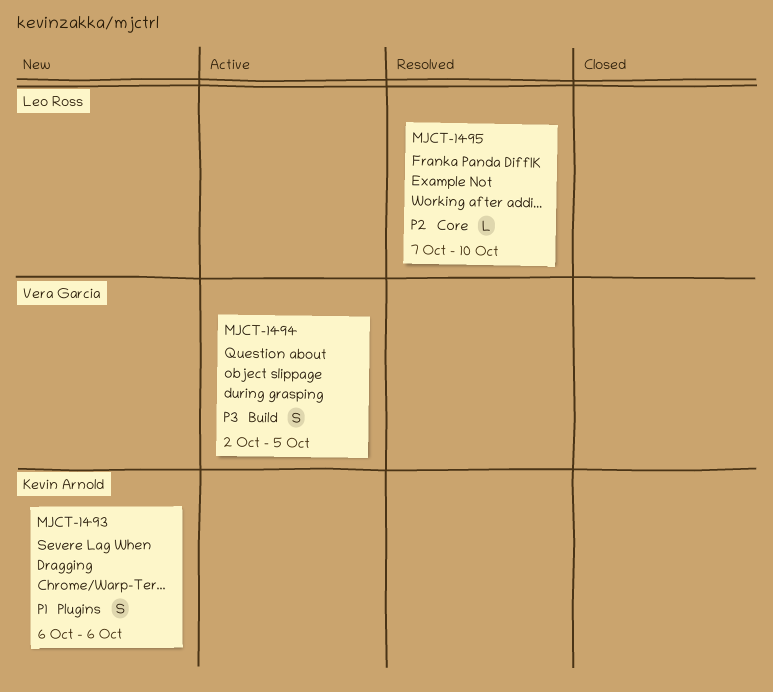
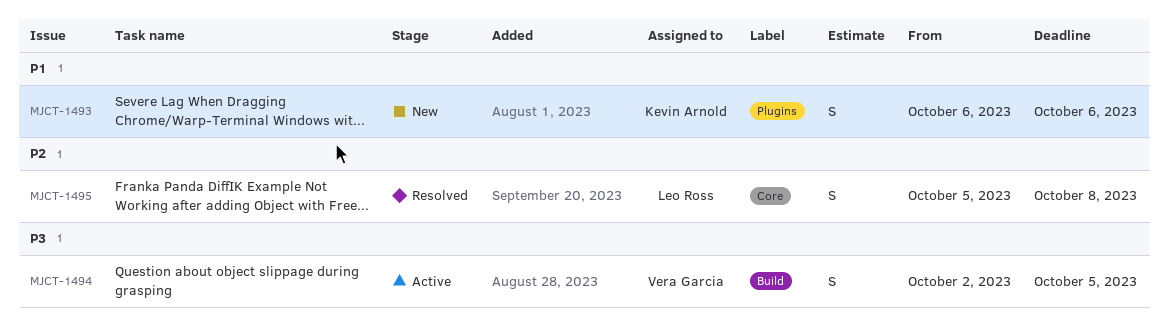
MJCT-1495, estimate: L -> S
MJCT-1495, start: Oct 7 -> Oct 5
MJCT-1495, due: Oct 10 -> Oct 8

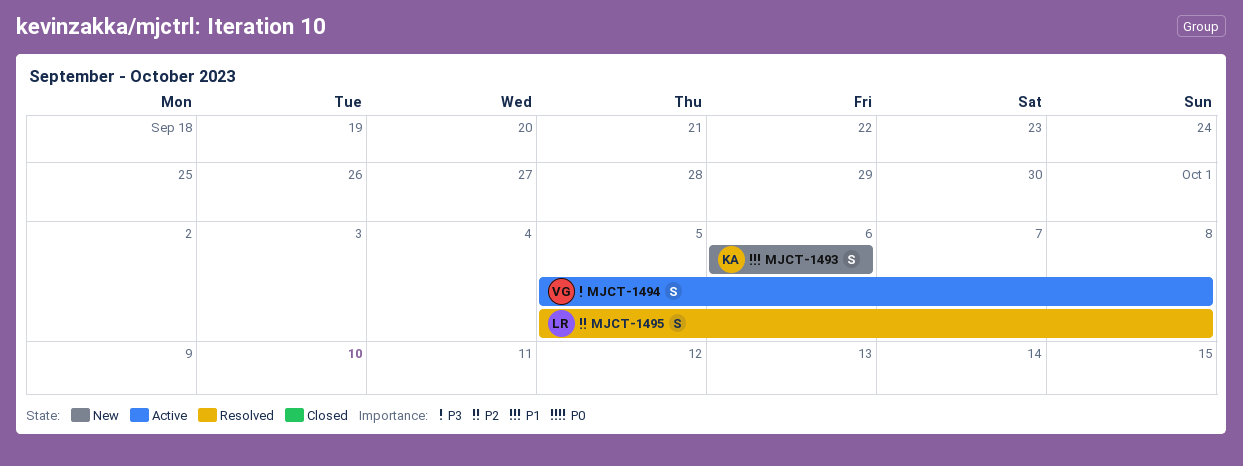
MJCT-1494, start: Oct 2 -> Oct 5
MJCT-1494, due: Oct 5 -> Oct 8

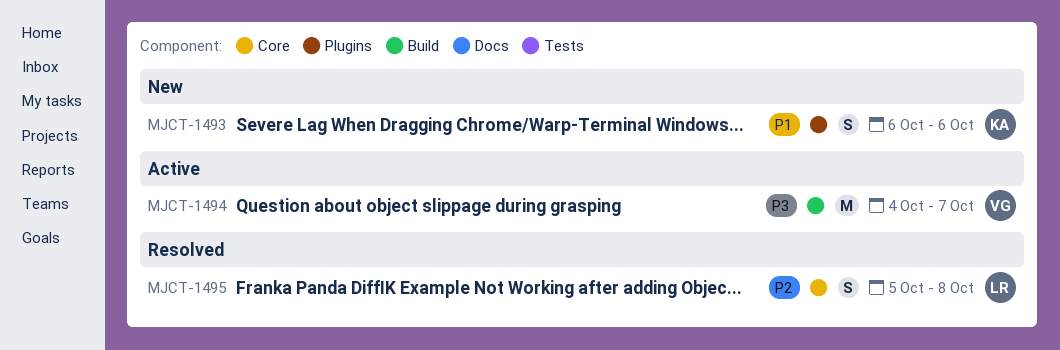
MJCT-1494, estimate: S -> M
MJCT-1494, start: Oct 5 -> Oct 4
MJCT-1494, due: Oct 8 -> Oct 7

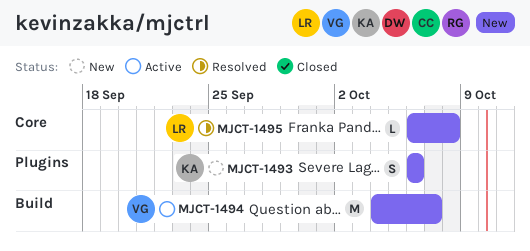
MJCT-1495, estimate: S -> L
MJCT-1495, start: Oct 5 -> Oct 6

